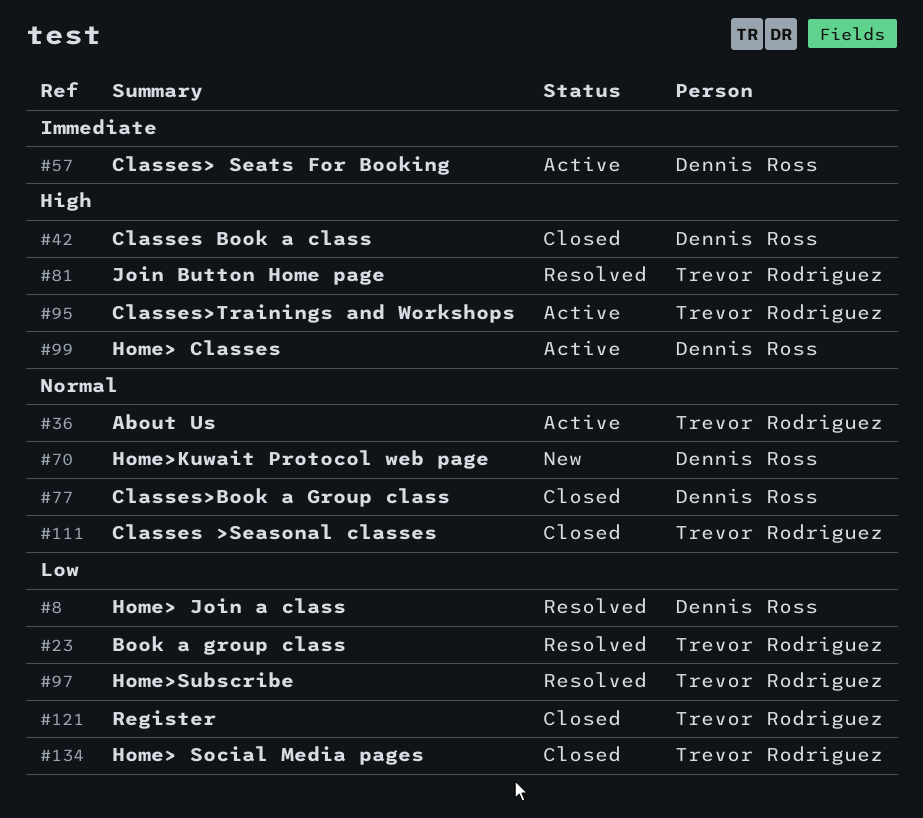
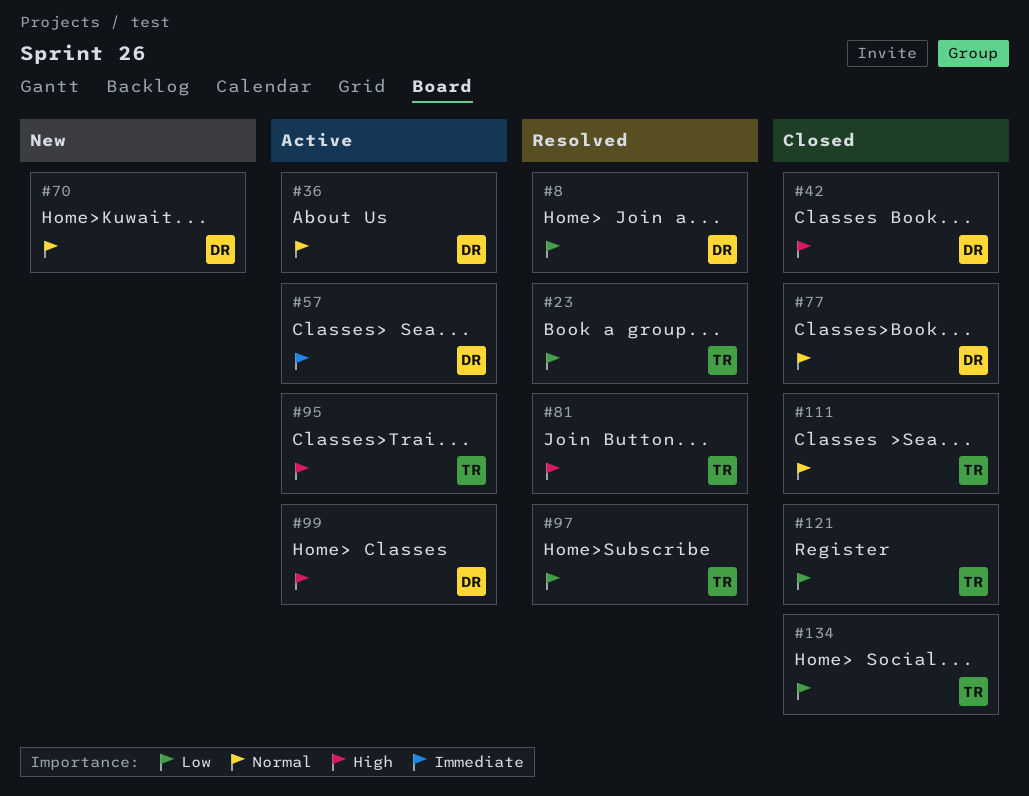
#36, owner: Trevor Rodriguez -> Dennis Ross

